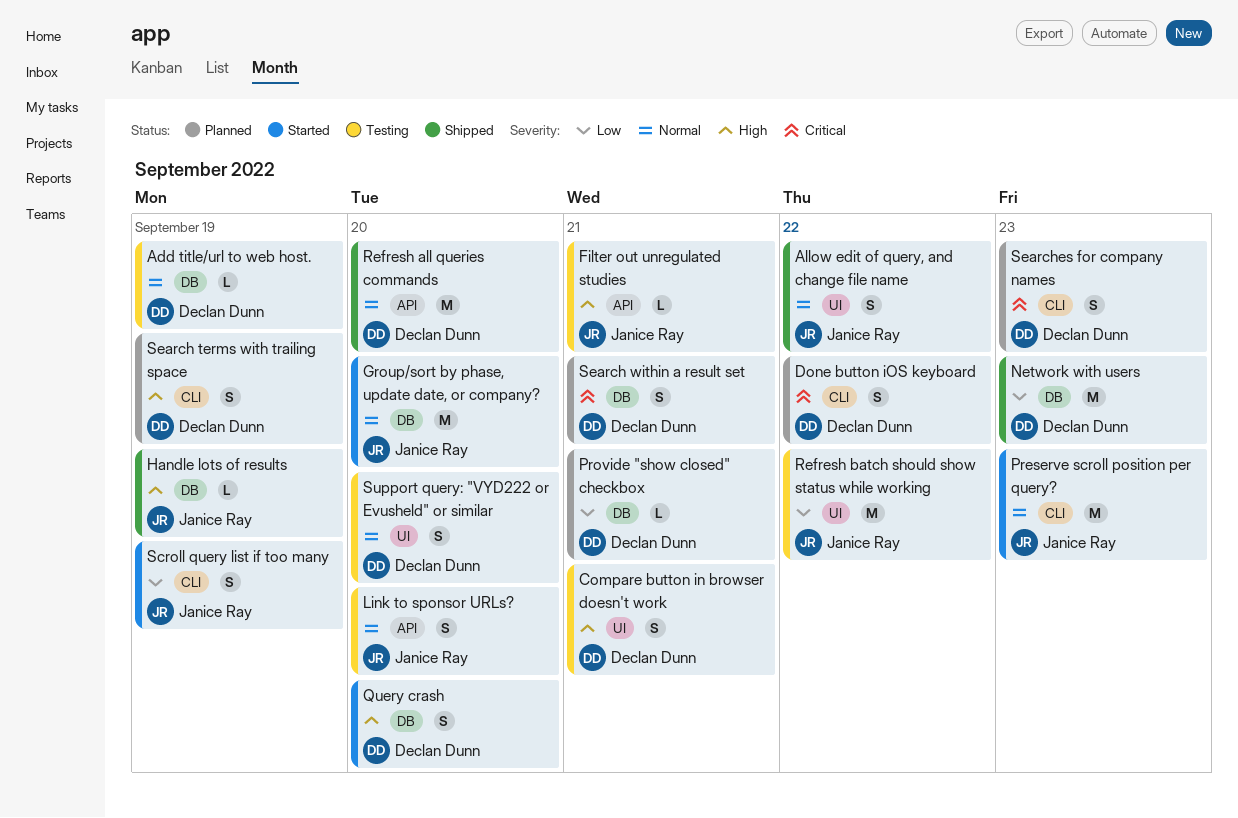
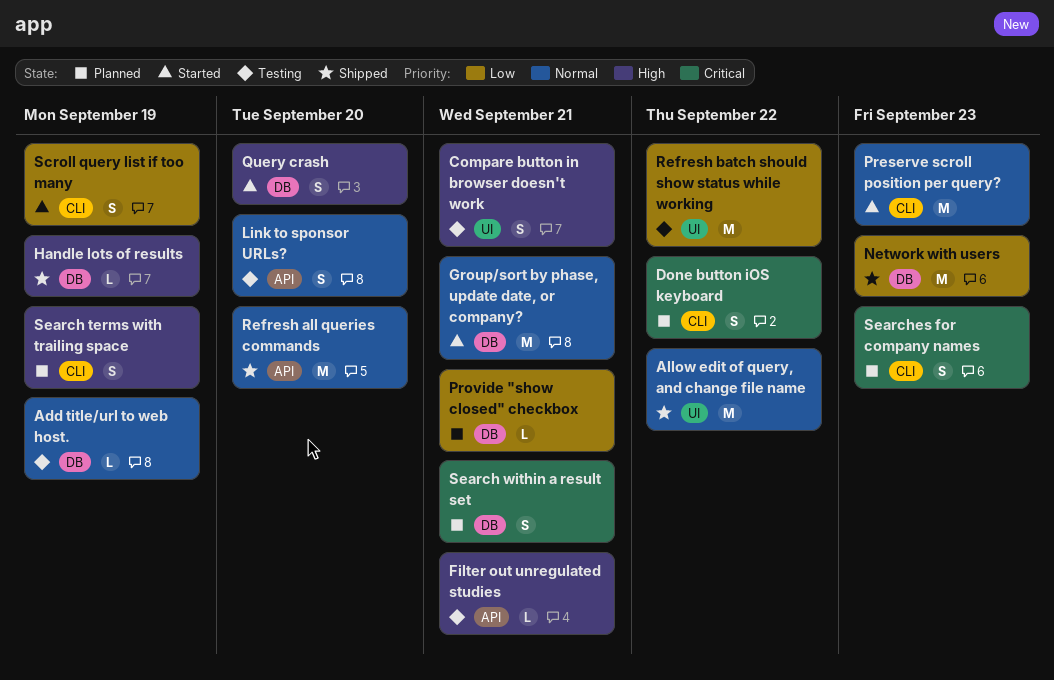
Allow edit of query, and change file name, estimate: S -> M
Group/sort by phase, update date, or company?, due: Sep 20 -> Sep 21
Support query: "VYD222 or Evusheld" or similar: present -> none

